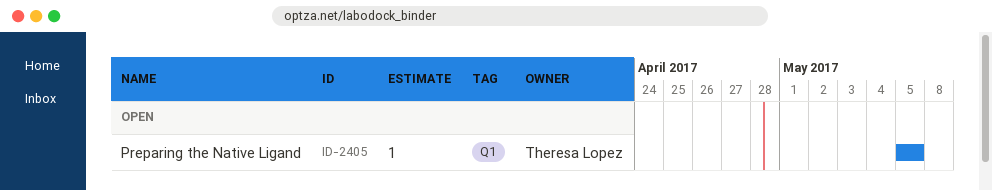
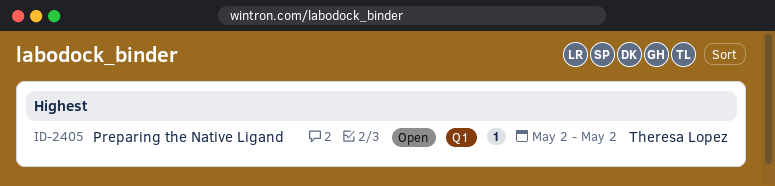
ID-2405, start: May 5 -> May 2
ID-2405, due: May 5 -> May 2

